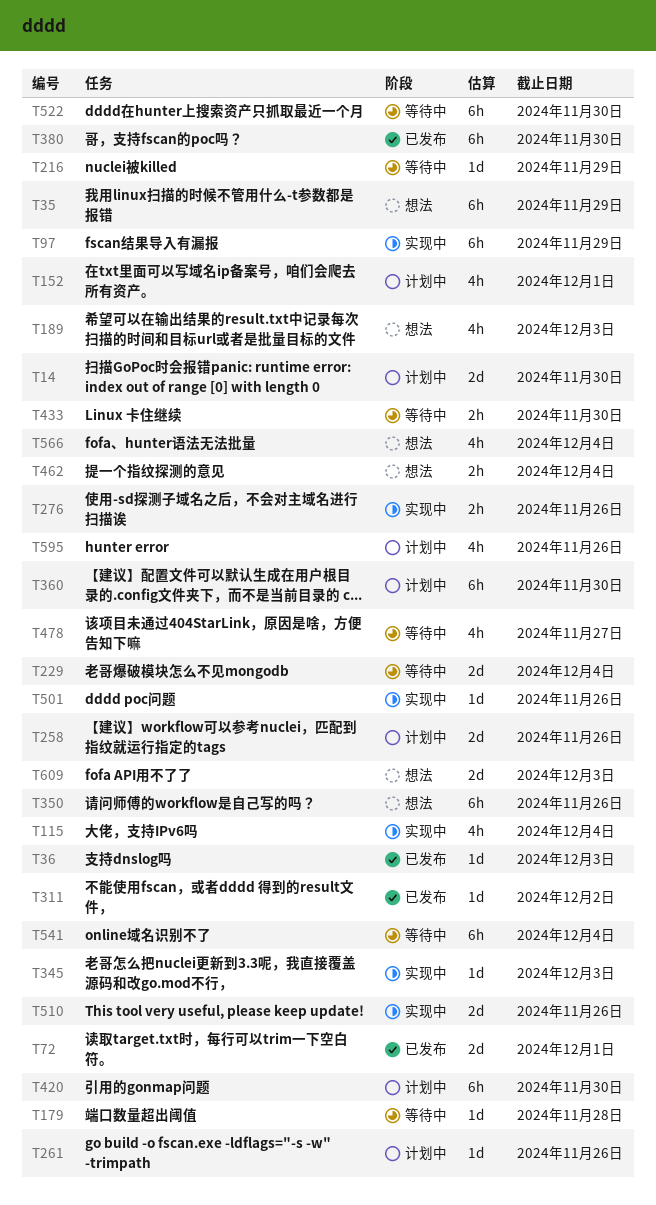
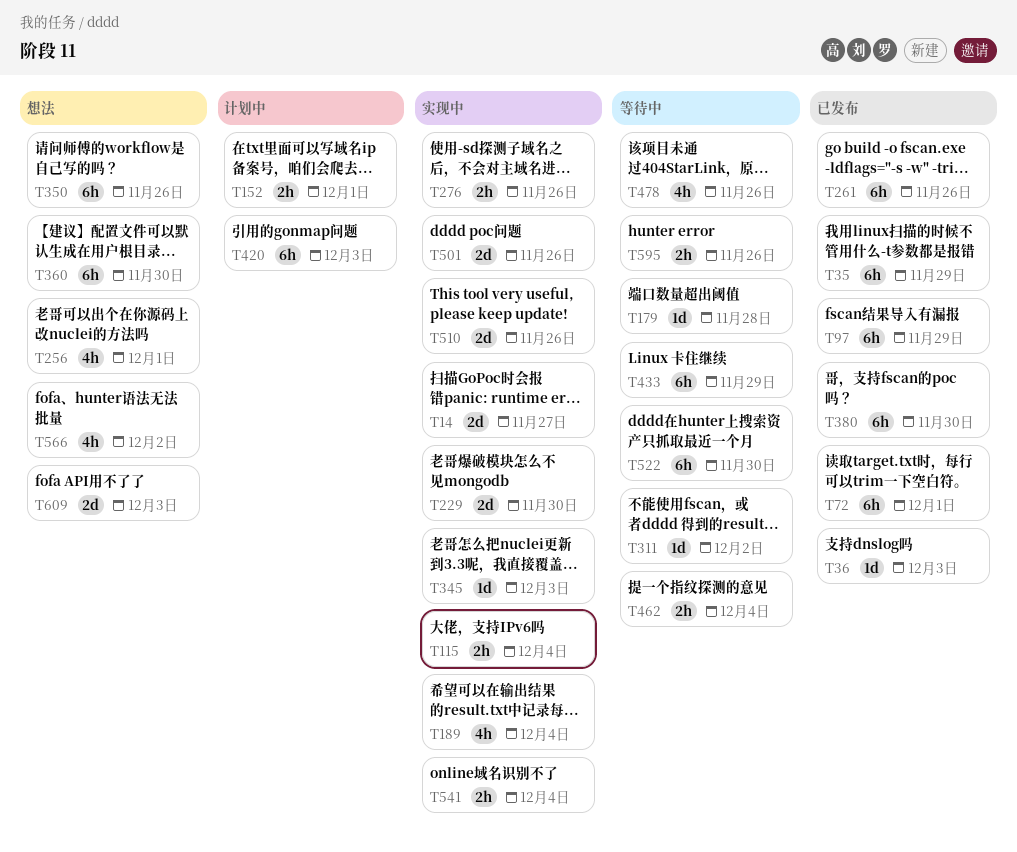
T14, status: 计划中 -> 实现中
T14, due: Nov 30 -> Nov 27
T35, status: 想法 -> 已发布
T72, estimate: 2d -> 6h
T97, status: 实现中 -> 已发布
T115, estimate: 4h -> 2h
T152, estimate: 4h -> 2h
T189, status: 想法 -> 实现中
T189, due: Dec 3 -> Dec 4
T216: present -> none
T229, status: 等待中 -> 实现中
T229, due: Dec 4 -> Nov 30
T256: none -> present
T258: present -> none
T261, status: 计划中 -> 已发布
T261, estimate: 1d -> 6h
T311, status: 已发布 -> 等待中
T360, status: 计划中 -> 想法
T420, due: Nov 30 -> Dec 3
T433, estimate: 2h -> 6h
T433, due: Nov 30 -> Nov 29
T462, status: 想法 -> 等待中
T478, due: Nov 27 -> Nov 26
T501, estimate: 1d -> 2d
T541, status: 等待中 -> 实现中
T541, estimate: 6h -> 2h
T566, due: Dec 4 -> Dec 2
T595, status: 计划中 -> 等待中
T595, estimate: 4h -> 2h

